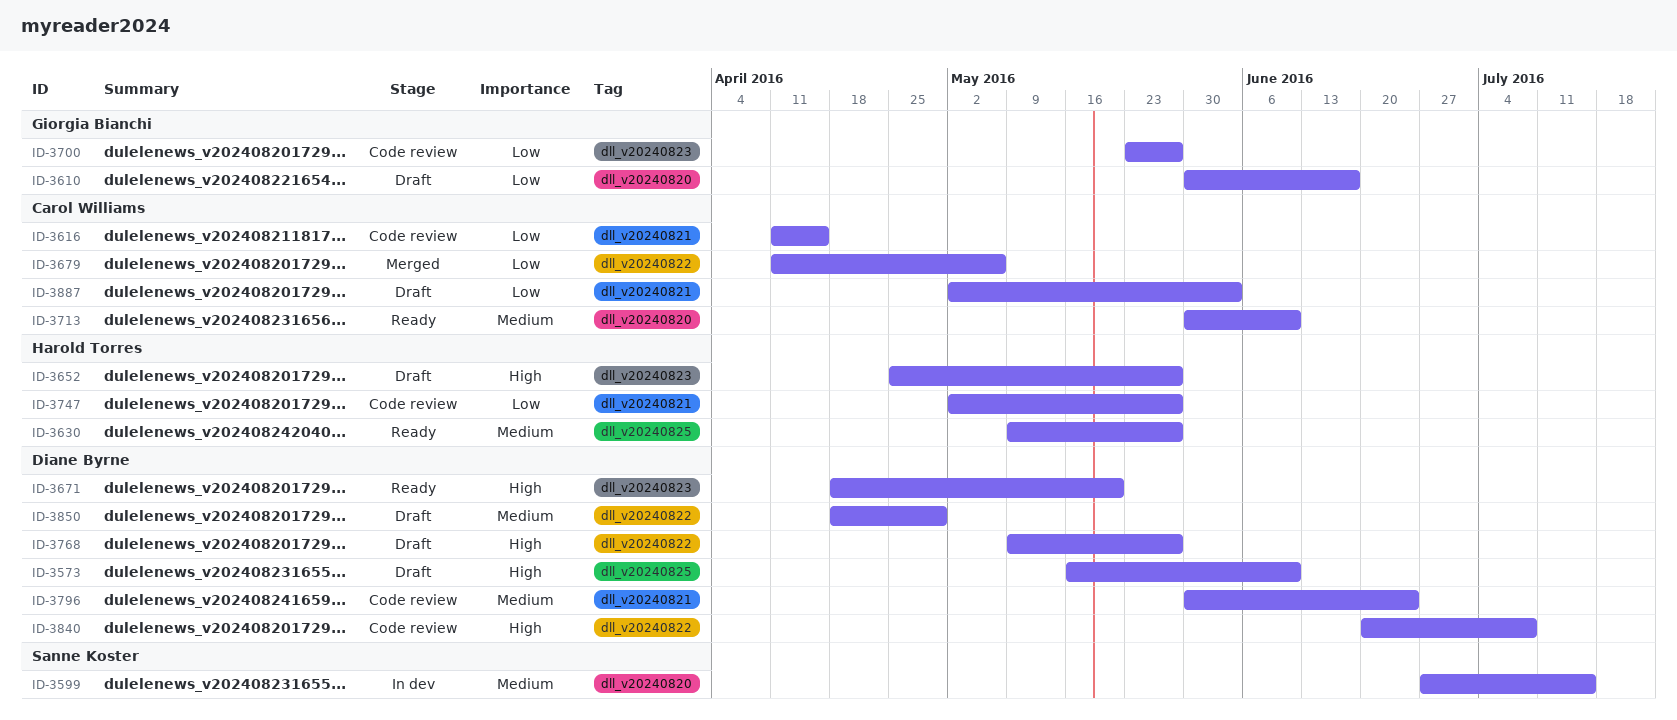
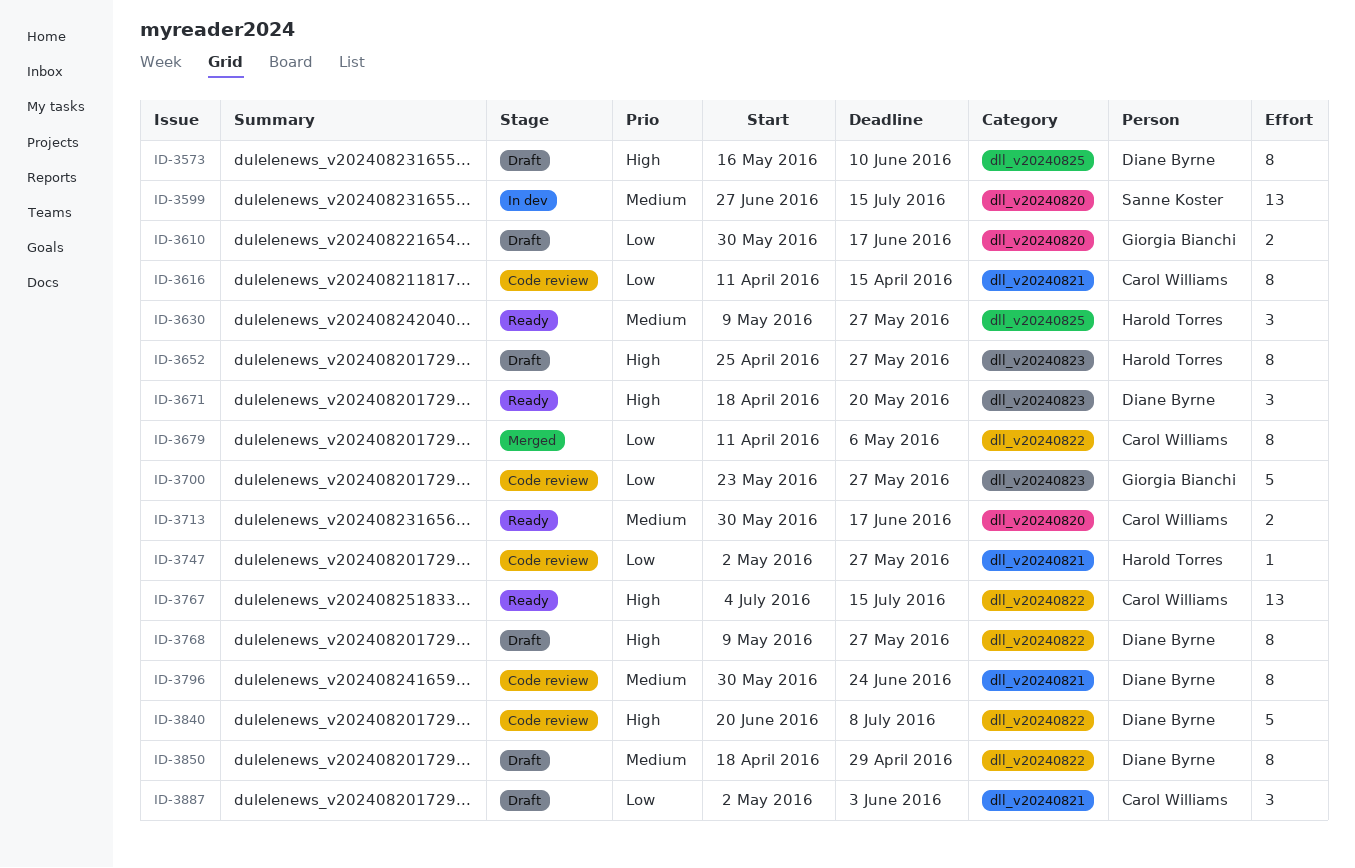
ID-3713, due: Jun 10 -> Jun 17
ID-3767: none -> present

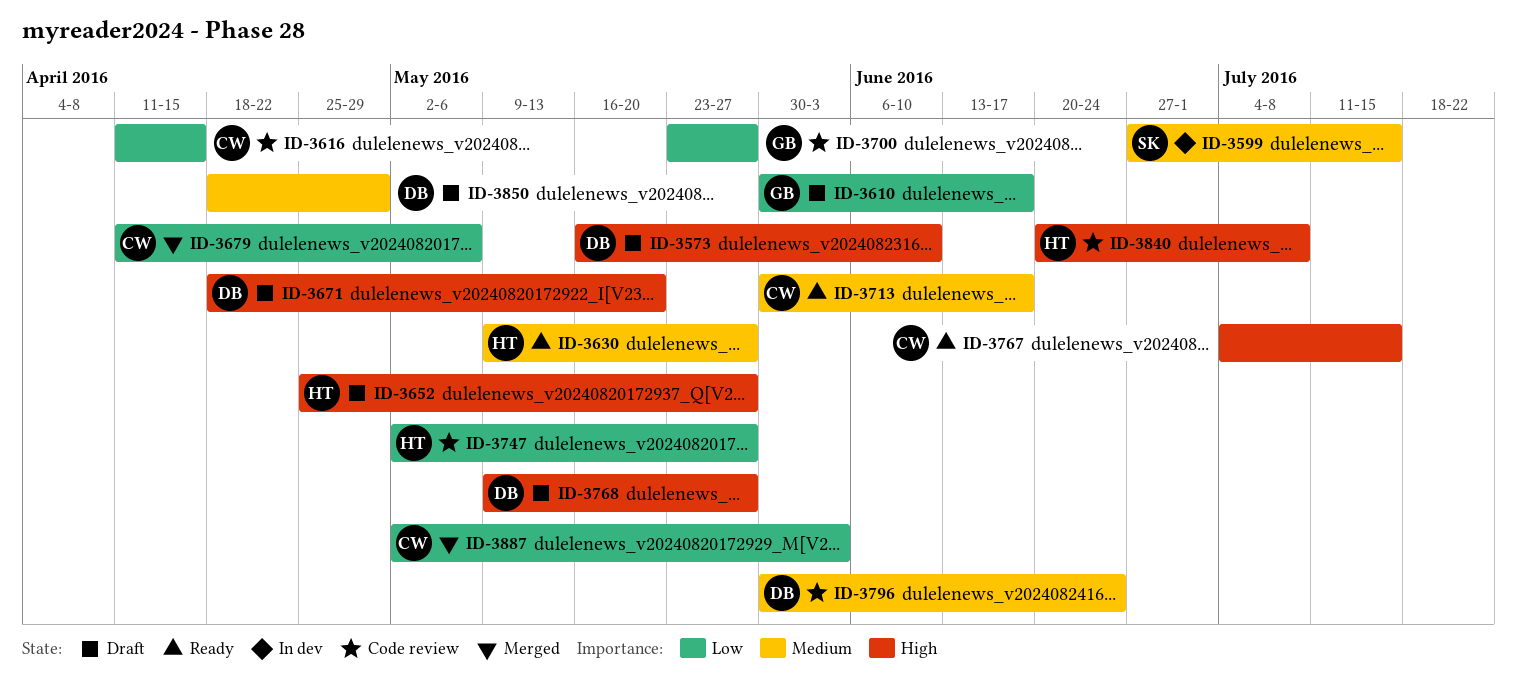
ID-3671, status: Ready -> Draft
ID-3840, owner: Diane Byrne -> Harold Torres
ID-3887, status: Draft -> Merged

